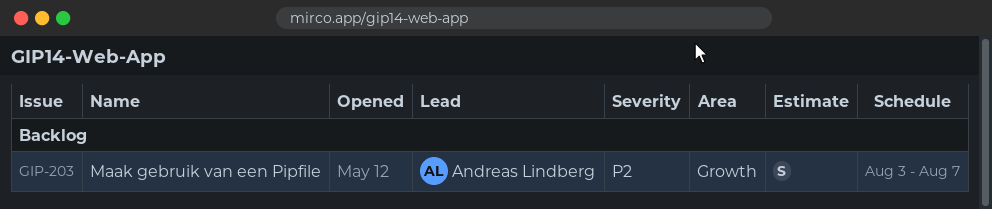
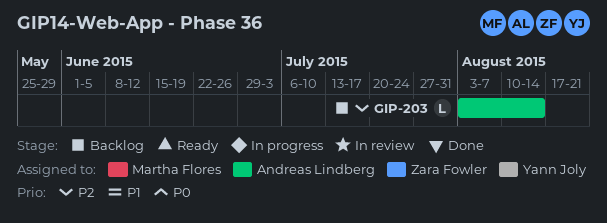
GIP-203, estimate: S -> L
GIP-203, due: Aug 7 -> Aug 14

